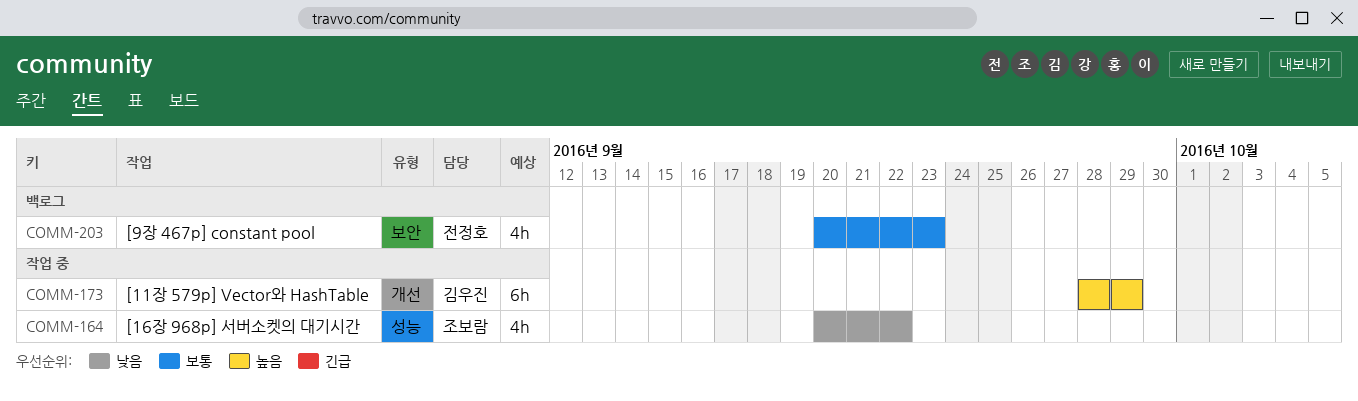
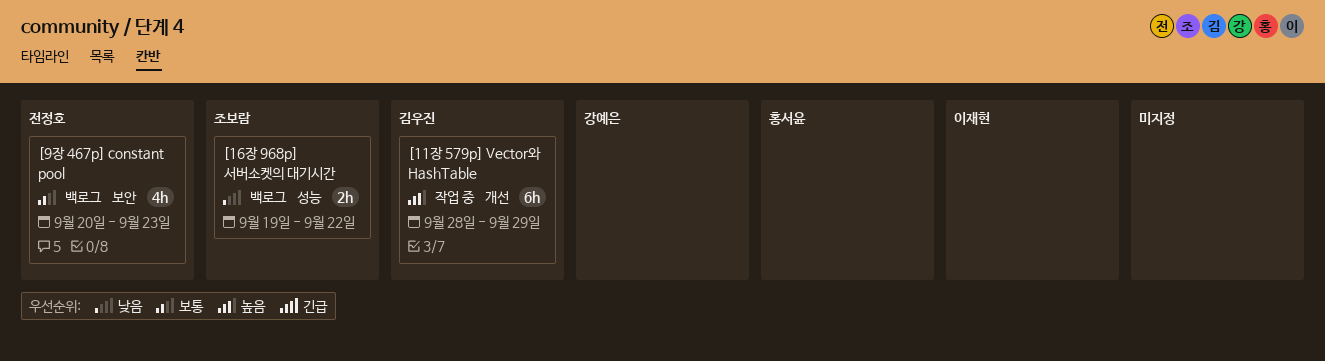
[16장 968p] 서버소켓의 대기시간, status: 작업 중 -> 백로그
[16장 968p] 서버소켓의 대기시간, estimate: 4h -> 2h
[16장 968p] 서버소켓의 대기시간, start: Sep 20 -> Sep 19

